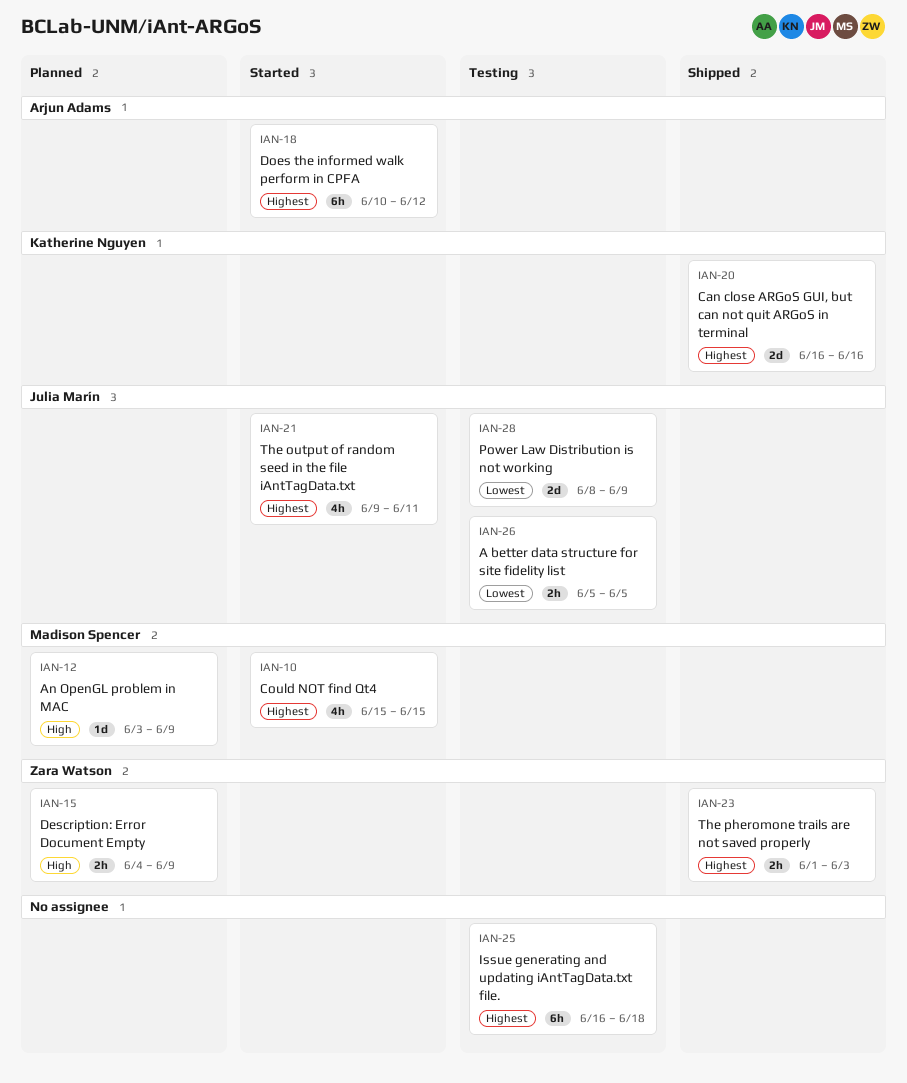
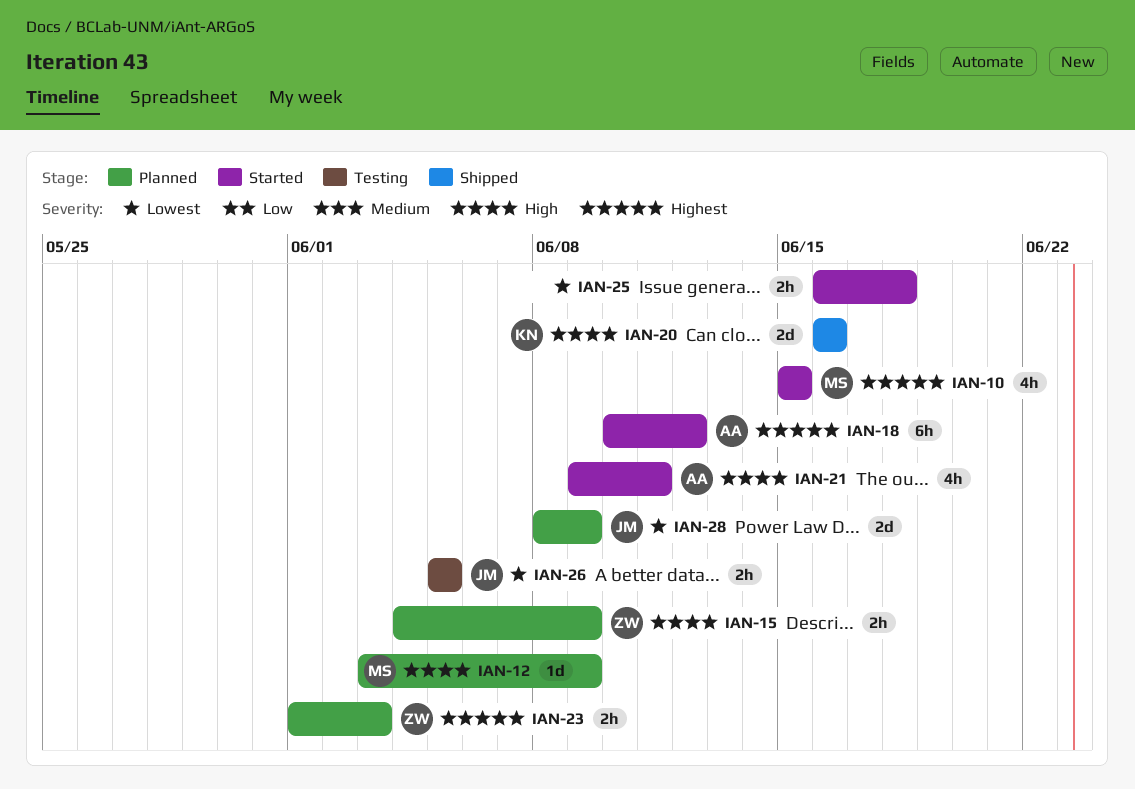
IAN-20, priority: Highest -> High
IAN-21, owner: Julia Marín -> Arjun Adams
IAN-21, priority: Highest -> High
IAN-23, status: Shipped -> Planned
IAN-25, status: Testing -> Started
IAN-25, priority: Highest -> Lowest
IAN-25, estimate: 6h -> 2h
IAN-28, status: Testing -> Planned

